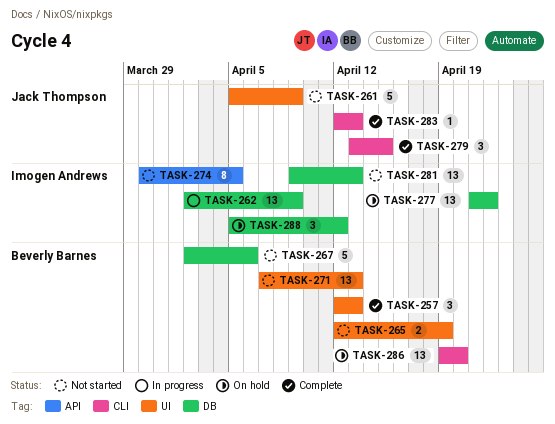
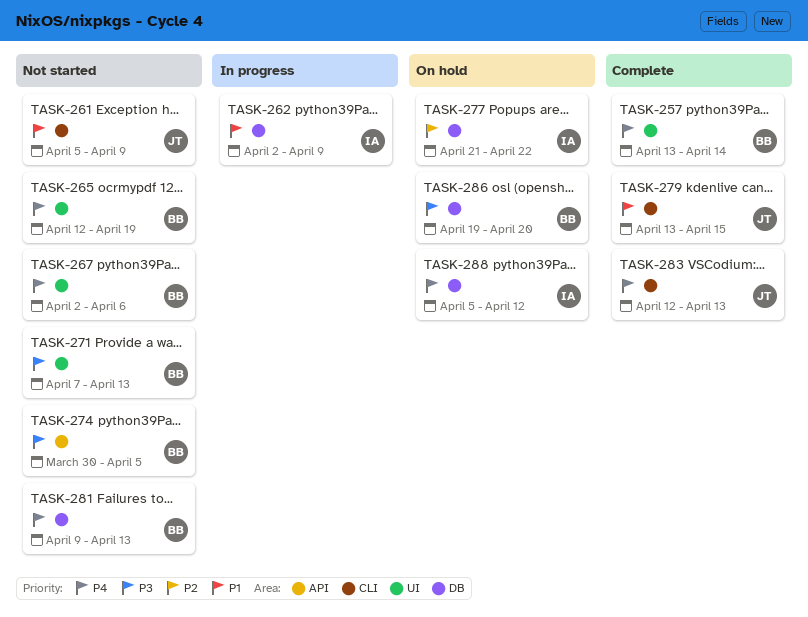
TASK-257, start: Apr 12 -> Apr 13
TASK-257, due: Apr 13 -> Apr 14
TASK-261, label: UI -> CLI
TASK-267, label: DB -> UI
TASK-274, owner: Imogen Andrews -> Beverly Barnes
TASK-281, owner: Imogen Andrews -> Beverly Barnes
TASK-286, label: CLI -> DB

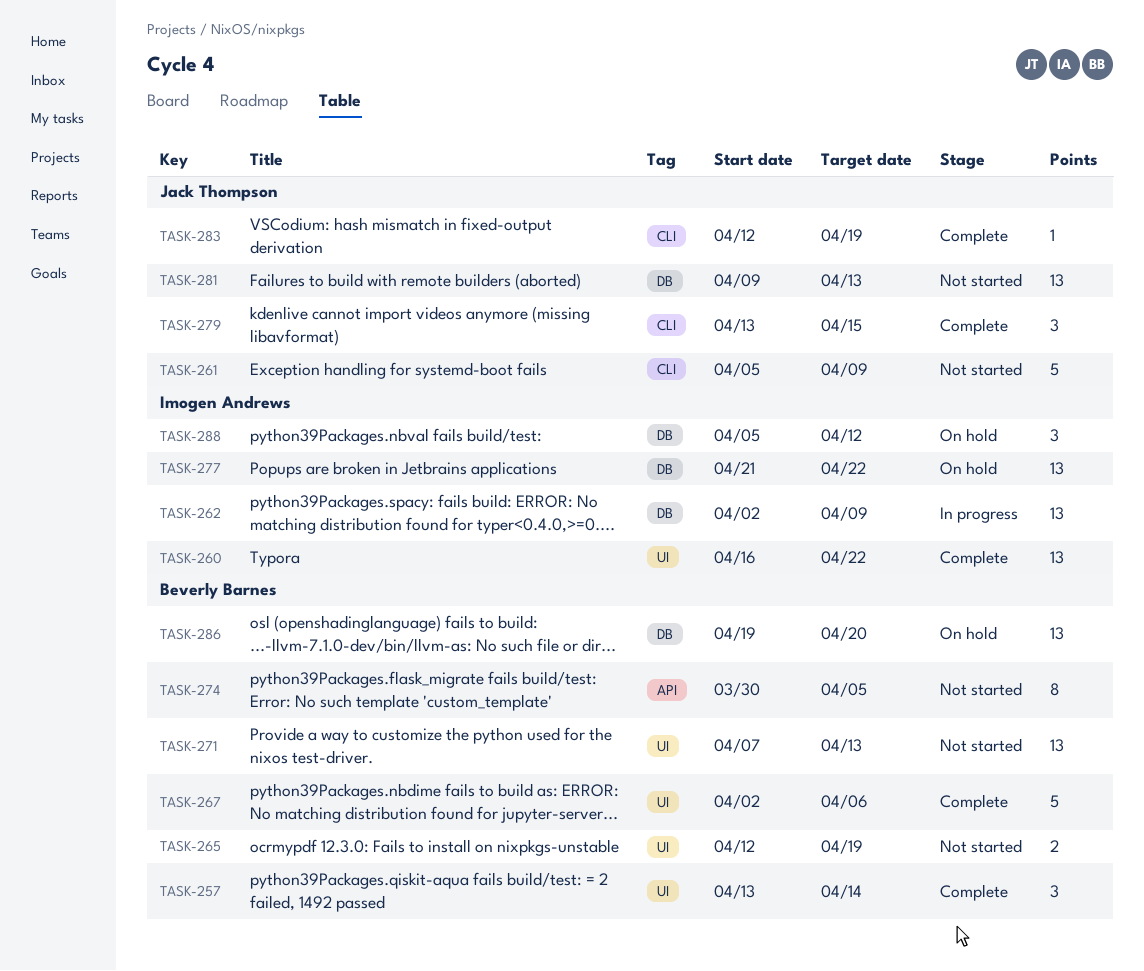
TASK-260: none -> present
TASK-267, status: Not started -> Complete
TASK-281, owner: Beverly Barnes -> Jack Thompson
TASK-283, due: Apr 13 -> Apr 19

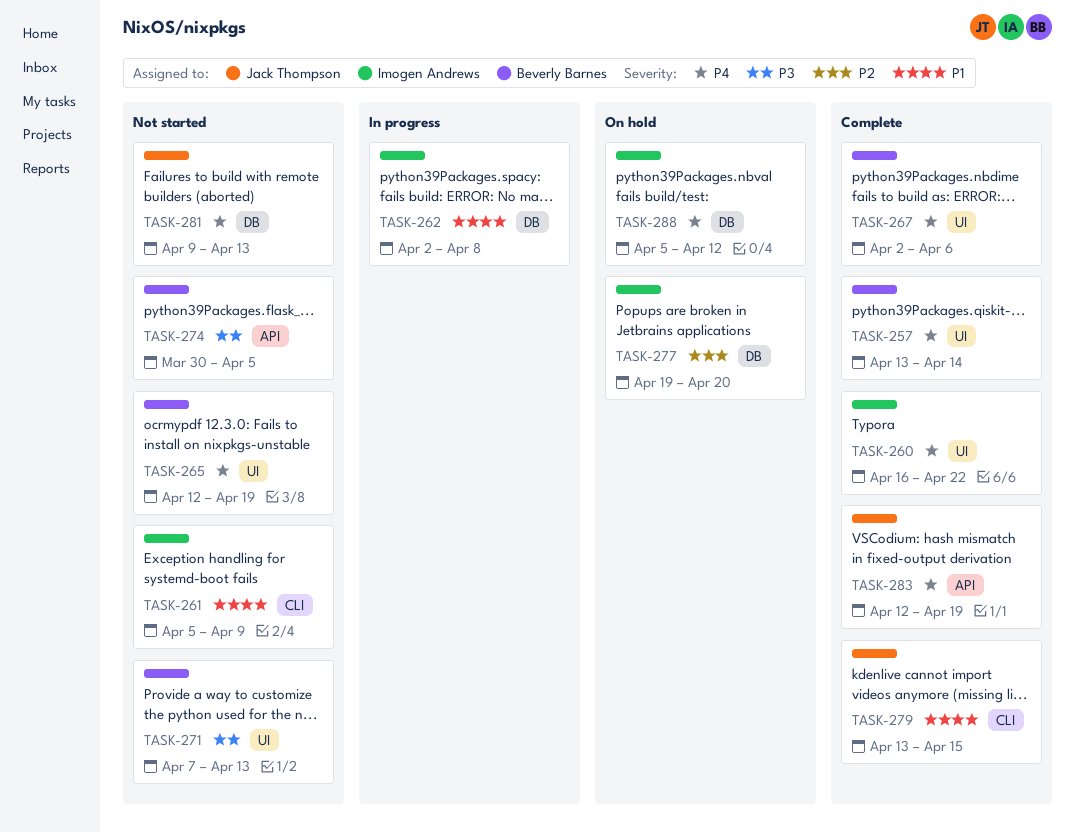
TASK-261, owner: Jack Thompson -> Imogen Andrews
TASK-262, due: Apr 9 -> Apr 8
TASK-277, start: Apr 21 -> Apr 19
TASK-277, due: Apr 22 -> Apr 20
TASK-283, label: CLI -> API
TASK-286: present -> none

